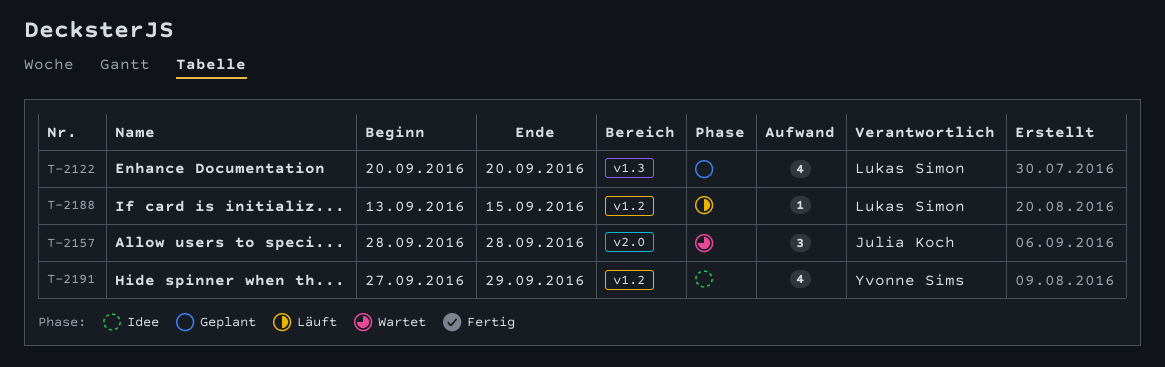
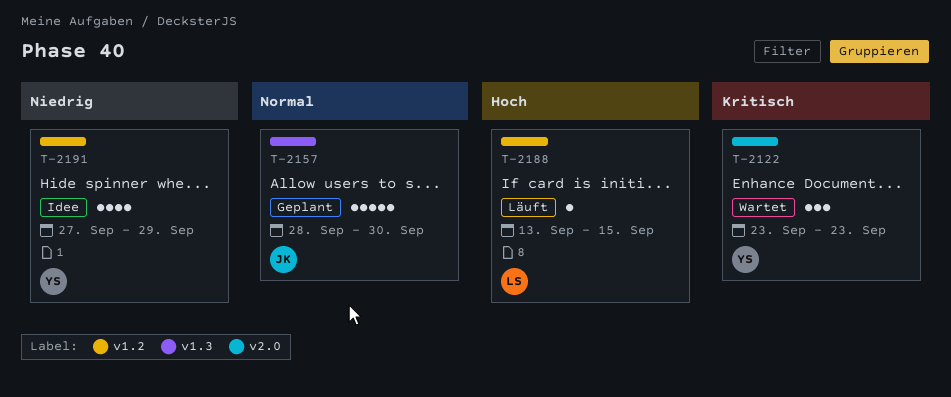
T-2122, status: Geplant -> Wartet
T-2122, owner: Lukas Simon -> Yvonne Sims
T-2122, label: v1.3 -> v2.0
T-2122, estimate: 4 -> 3
T-2122, start: Sep 20 -> Sep 23
T-2122, due: Sep 20 -> Sep 23
T-2157, status: Wartet -> Geplant
T-2157, label: v2.0 -> v1.3
T-2157, estimate: 3 -> 5
T-2157, due: Sep 28 -> Sep 30

